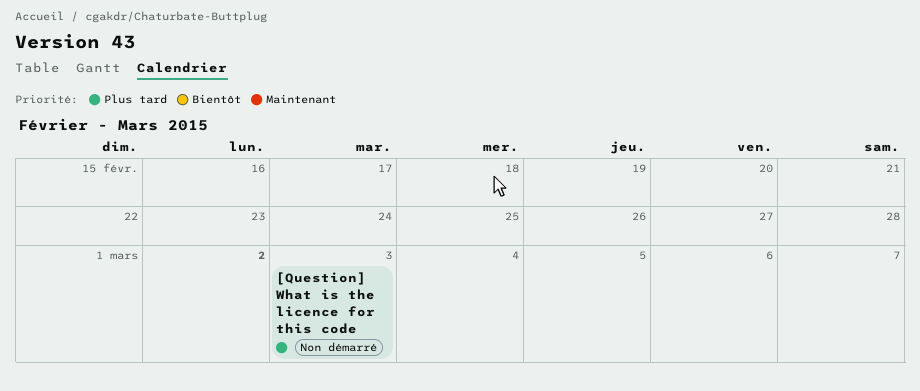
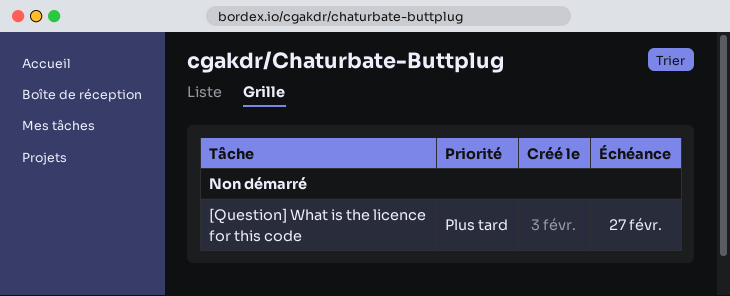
[Question] What is the licence for this code, due: Mar 3 -> Feb 27

